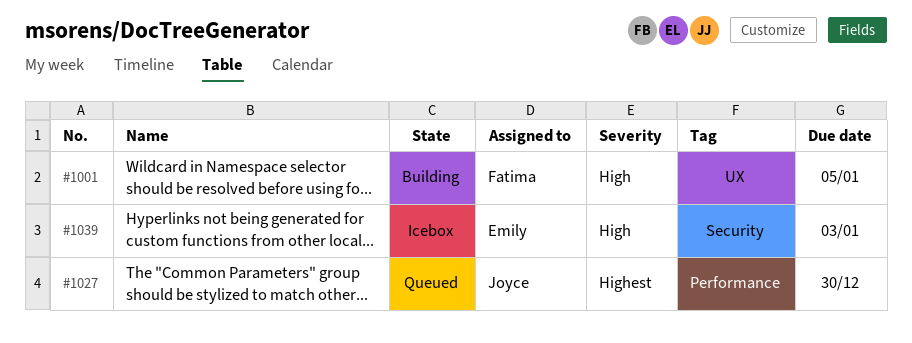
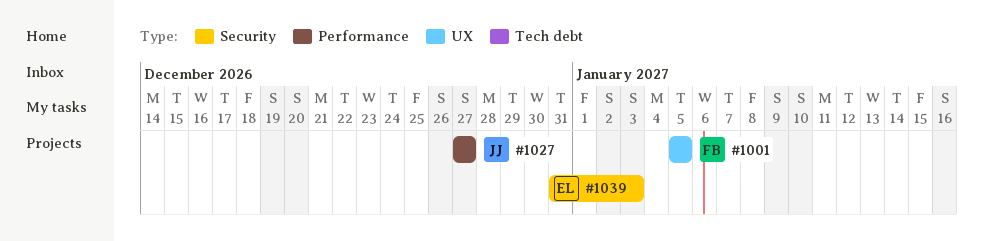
#1027, due: Dec 30 -> Dec 27

